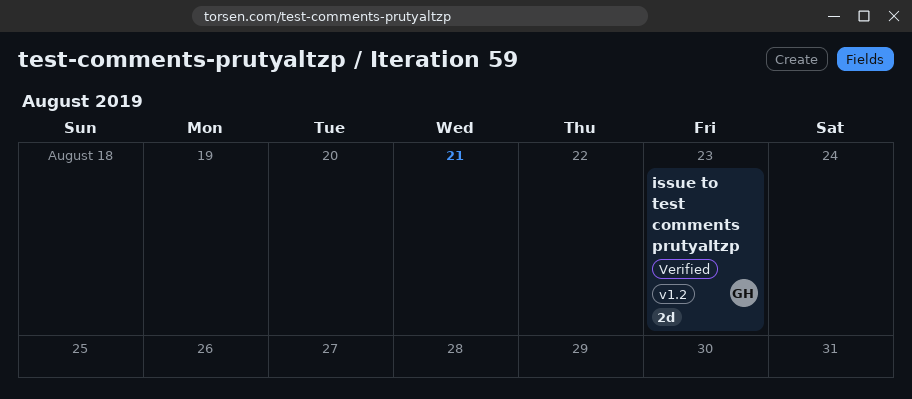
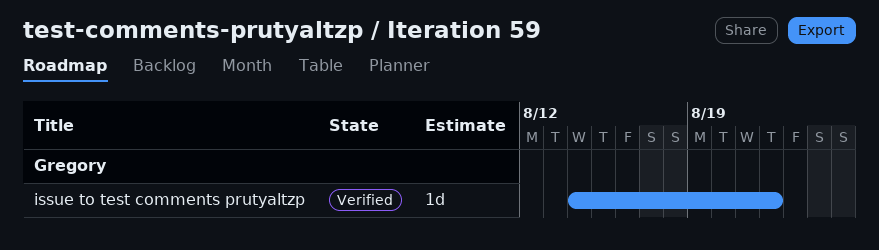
issue to test comments prutyaltzp, estimate: 2d -> 1d
issue to test comments prutyaltzp, due: Aug 23 -> Aug 22

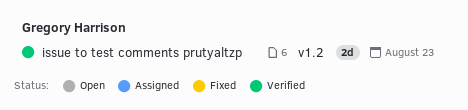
issue to test comments prutyaltzp, estimate: 1d -> 2d
issue to test comments prutyaltzp, due: Aug 22 -> Aug 23

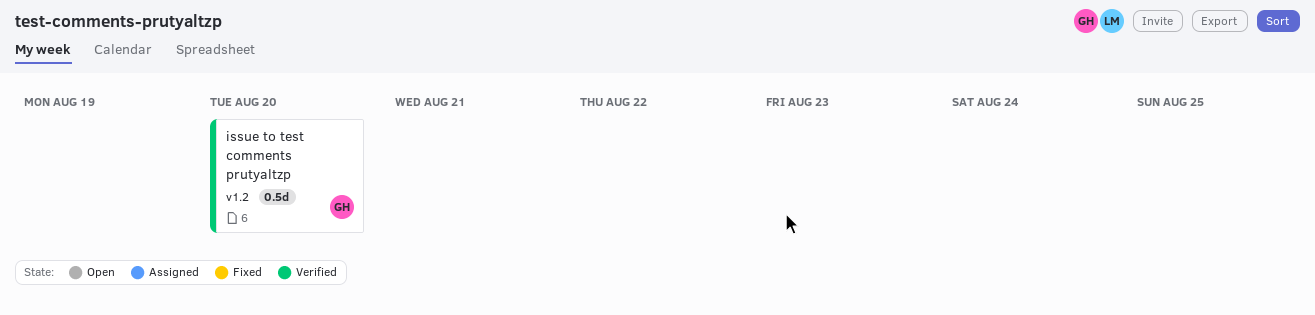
issue to test comments prutyaltzp, estimate: 2d -> 0.5d
issue to test comments prutyaltzp, due: Aug 23 -> Aug 20

